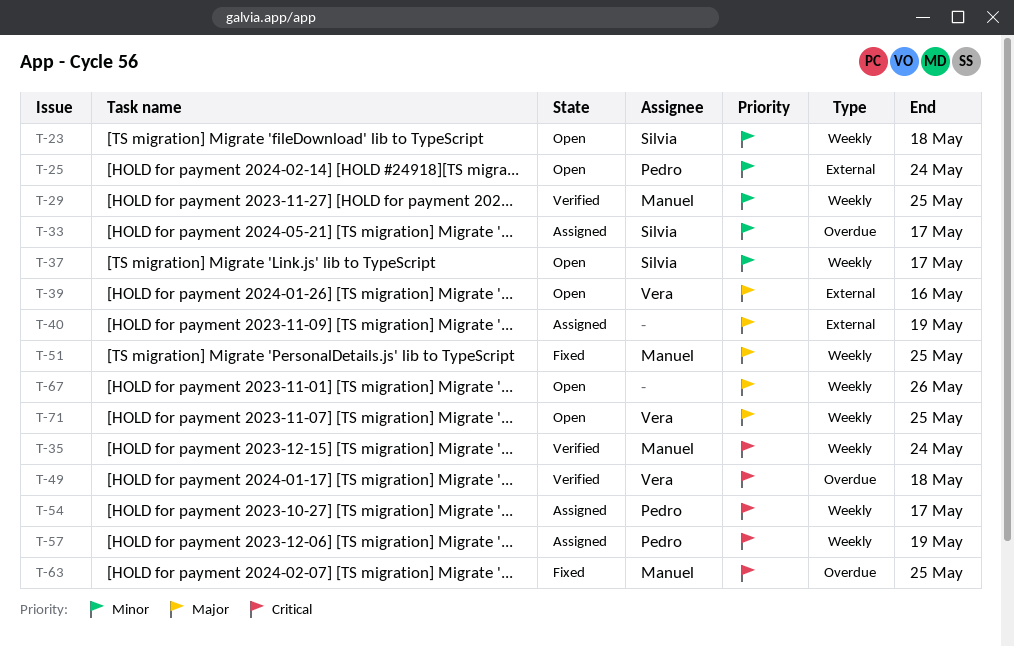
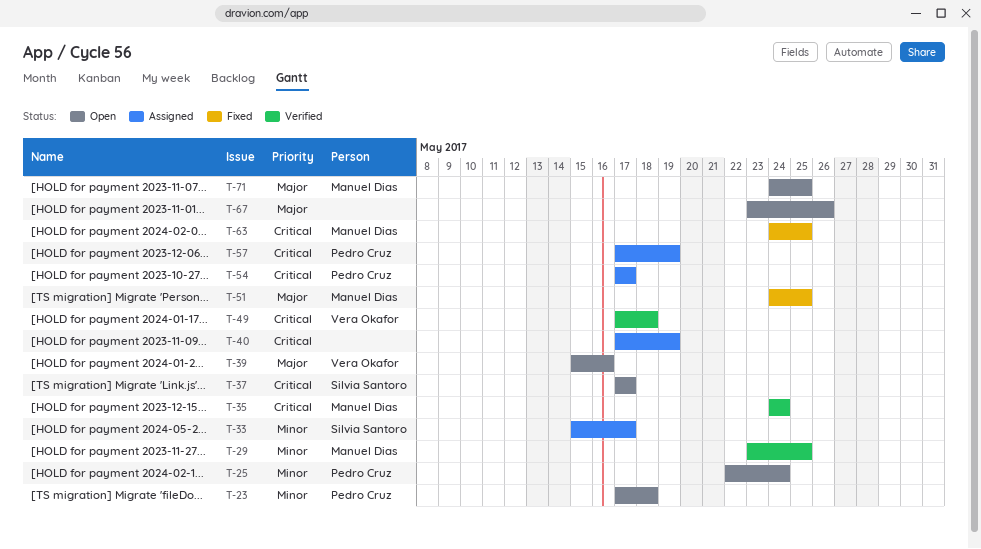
T-23, owner: Silvia Santoro -> Pedro Cruz
T-37, priority: Minor -> Critical
T-40, priority: Major -> Critical
T-71, owner: Vera Okafor -> Manuel Dias

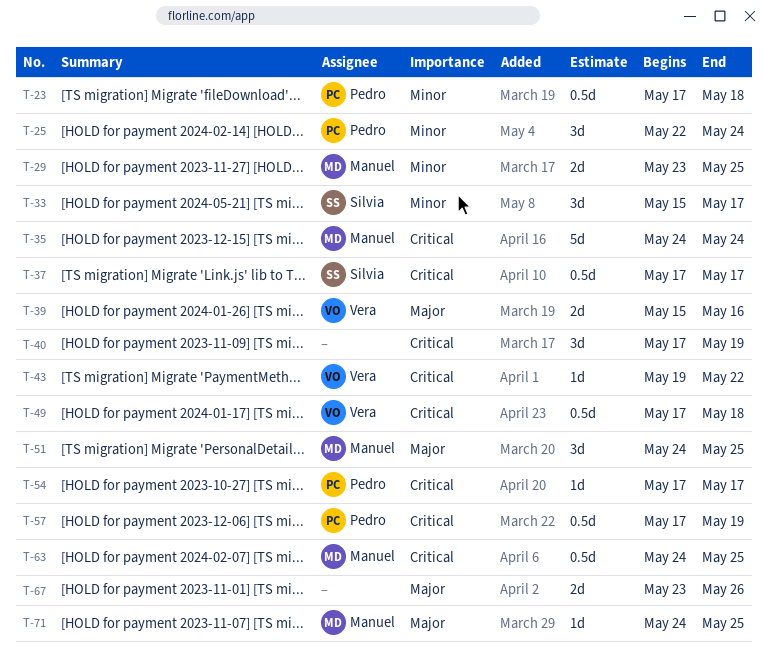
T-43: none -> present

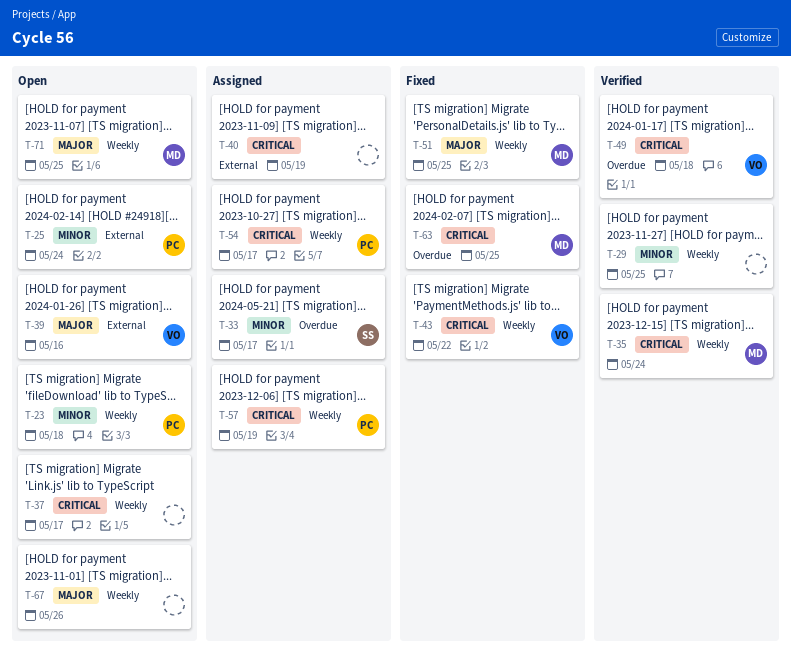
T-29, owner: Manuel -> none
T-37, owner: Silvia -> none

